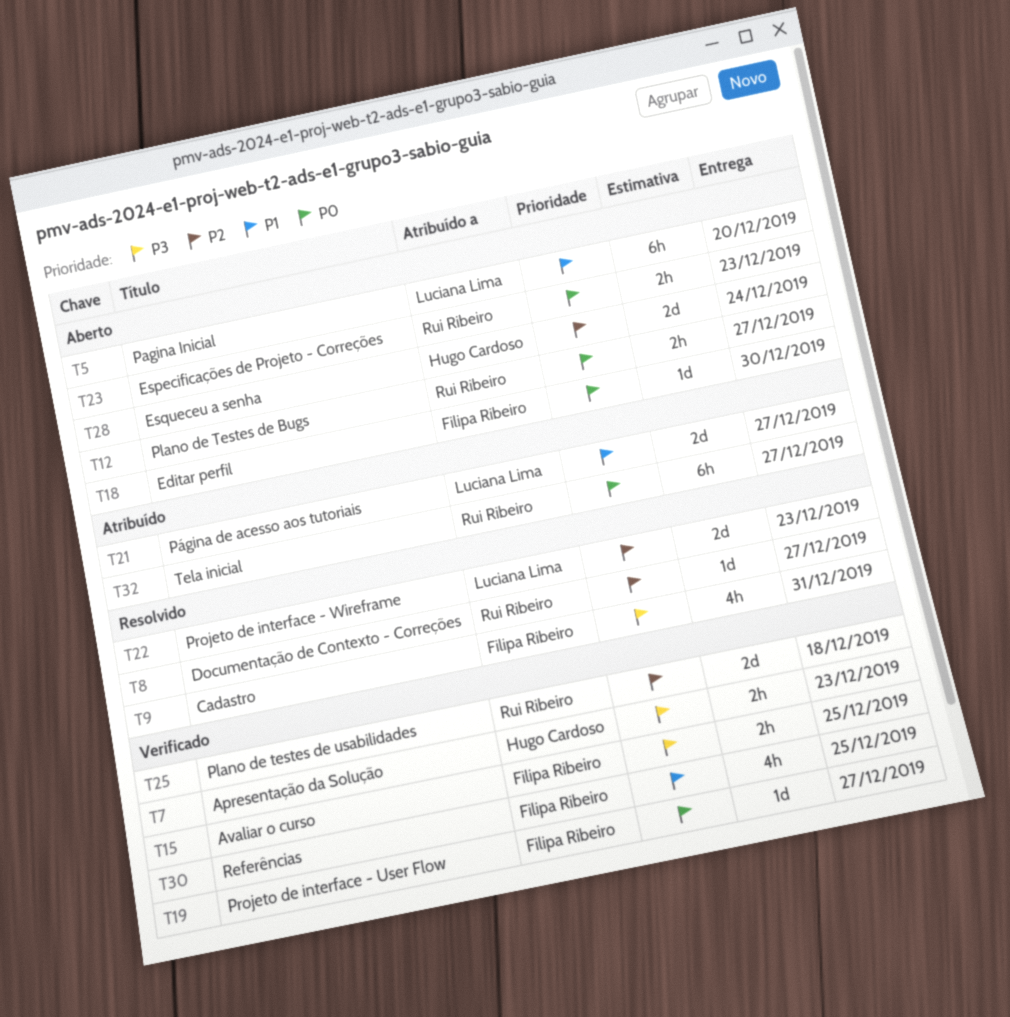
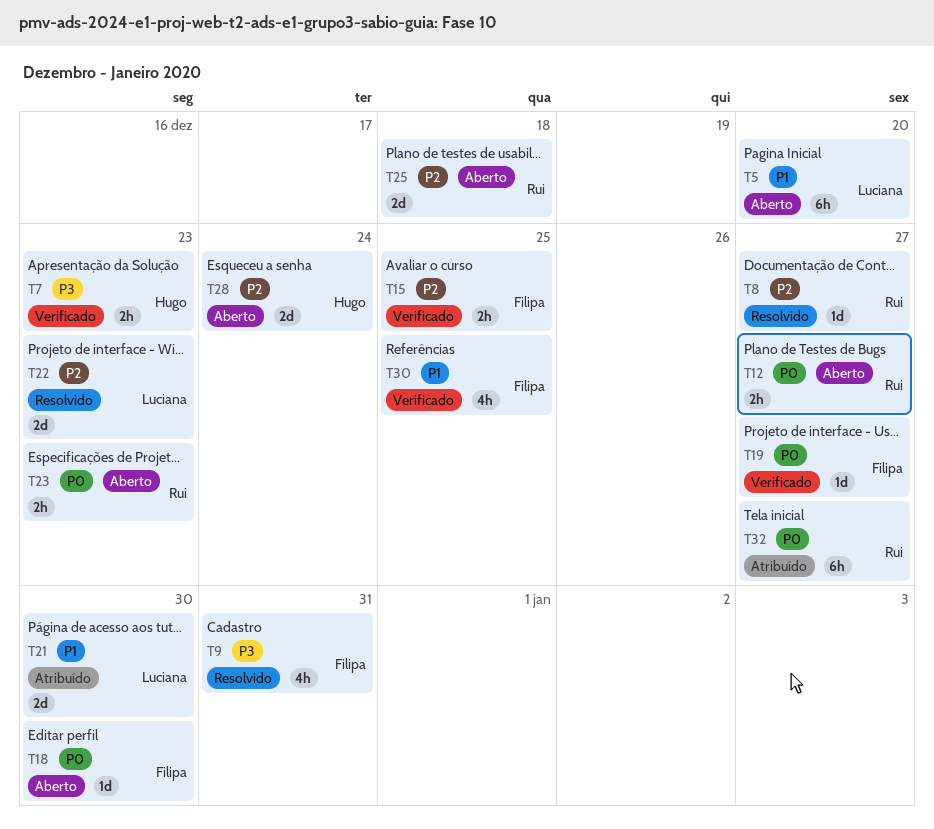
T15, priority: P3 -> P2
T21, due: Dec 27 -> Dec 30
T25, status: Verificado -> Aberto

